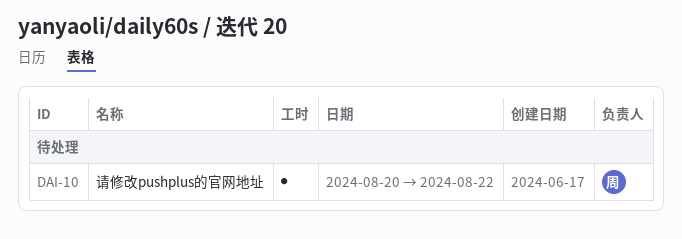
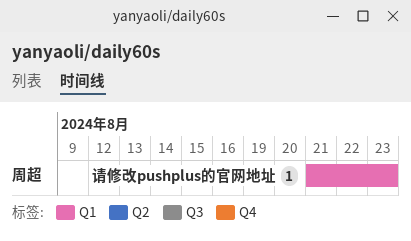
请修改pushplus的官网地址, start: Aug 20 -> Aug 21
请修改pushplus的官网地址, due: Aug 22 -> Aug 23

